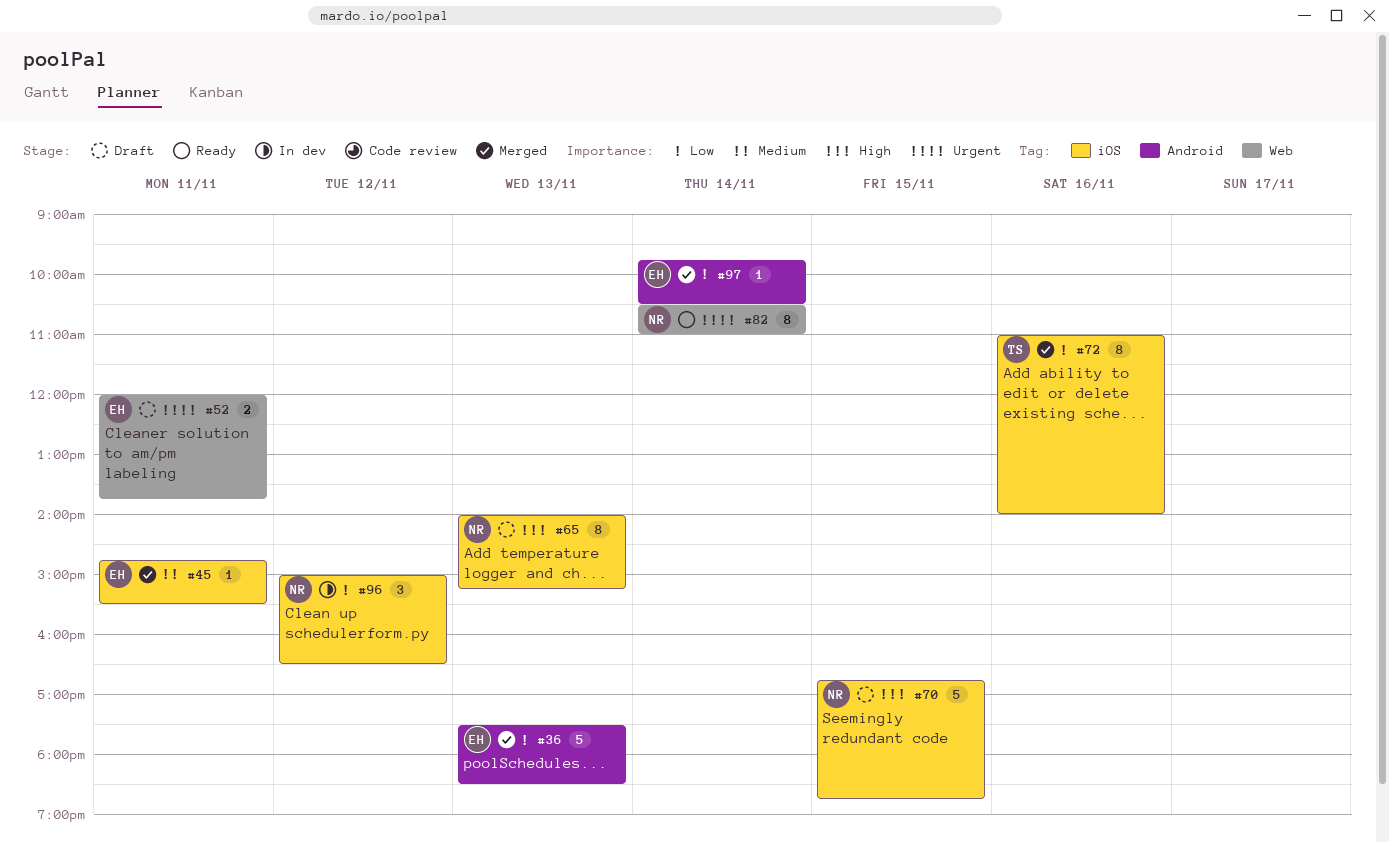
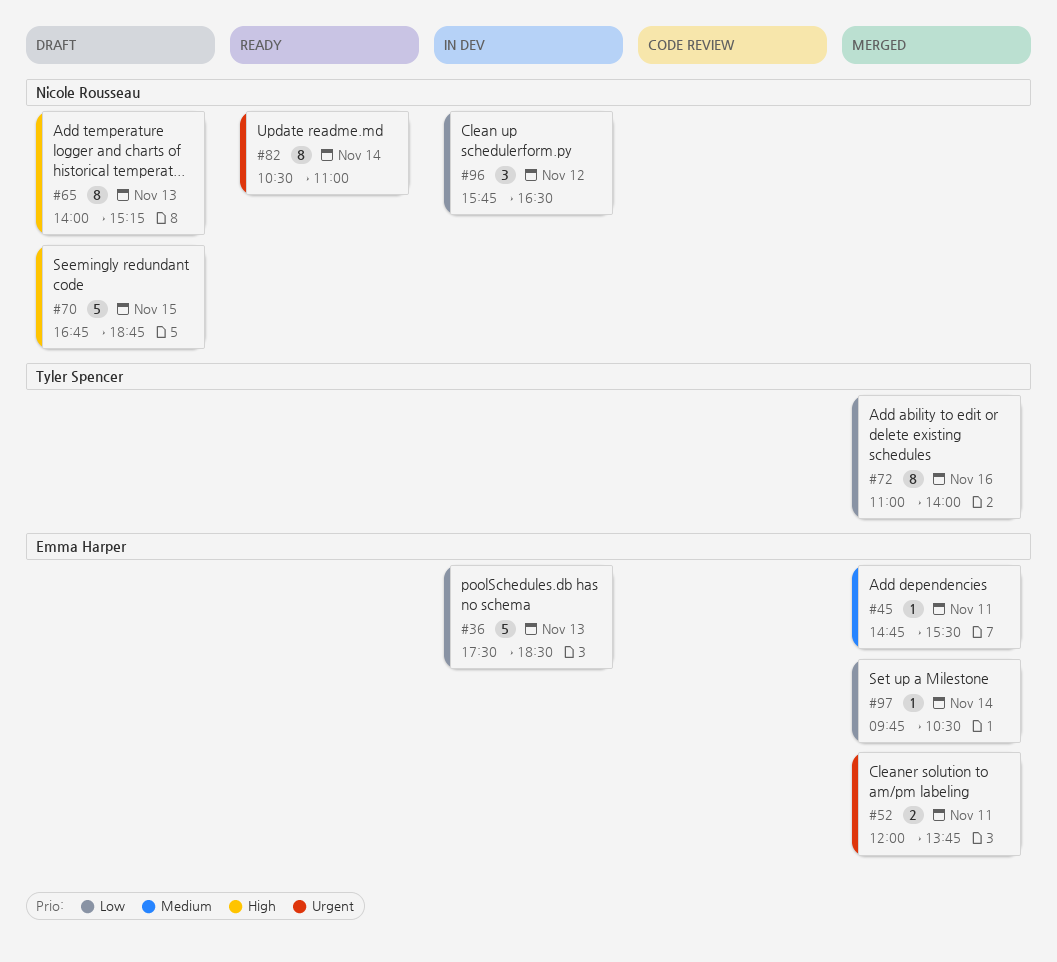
#36, status: Merged -> In dev
#52, status: Draft -> Merged
#96, begins: 15:00 -> 15:45

